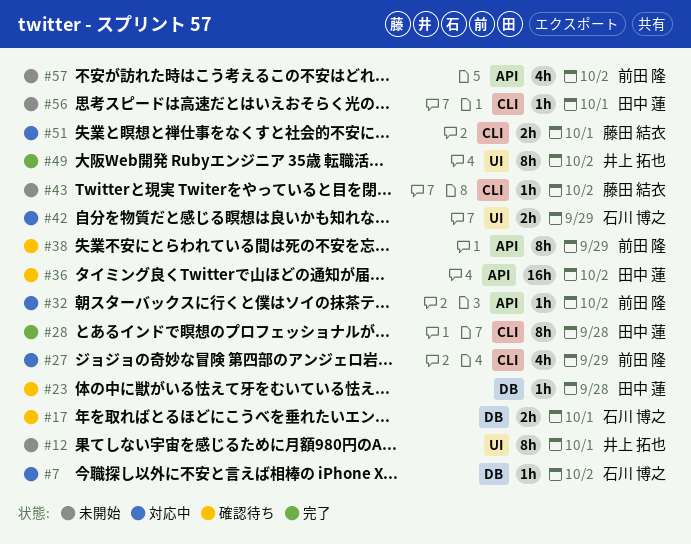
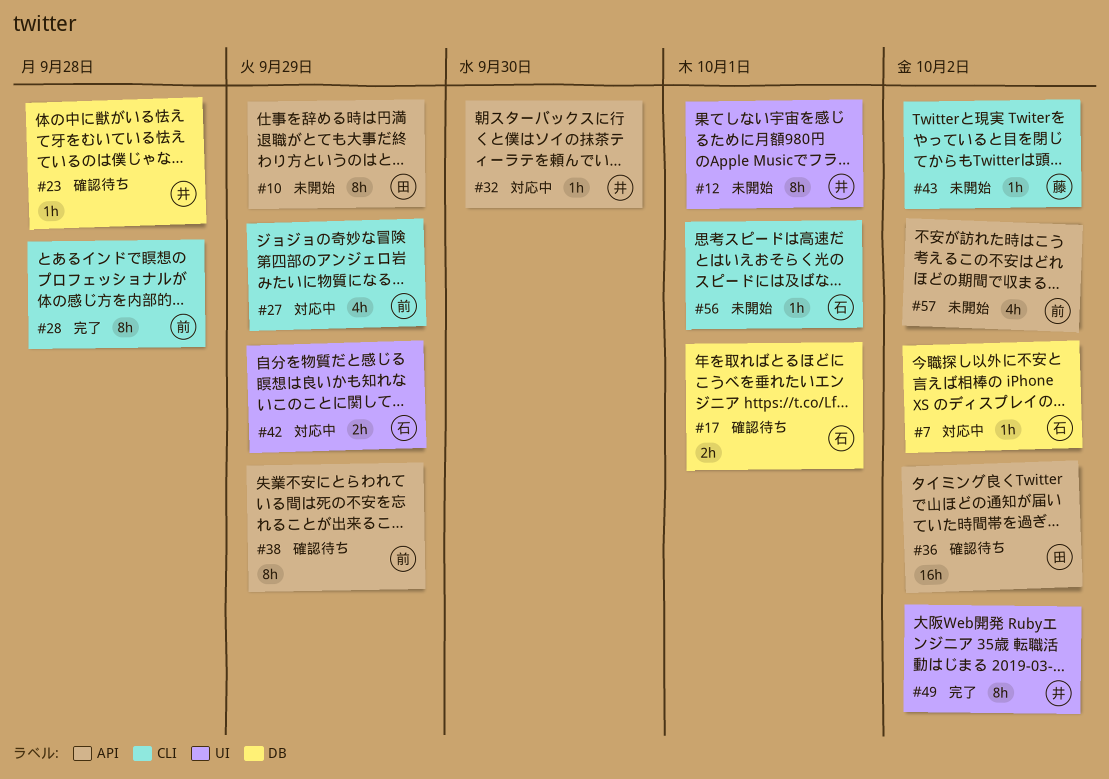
#10: none -> present
#23, owner: 田中 蓮 -> 井上 拓也
#28, owner: 田中 蓮 -> 前田 隆
#32, owner: 前田 隆 -> 井上 拓也
#32, due: Oct 2 -> Sep 30
#51: present -> none
#56, owner: 田中 蓮 -> 石川 博之

